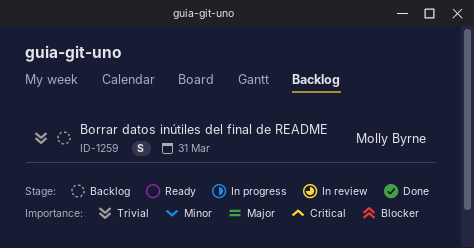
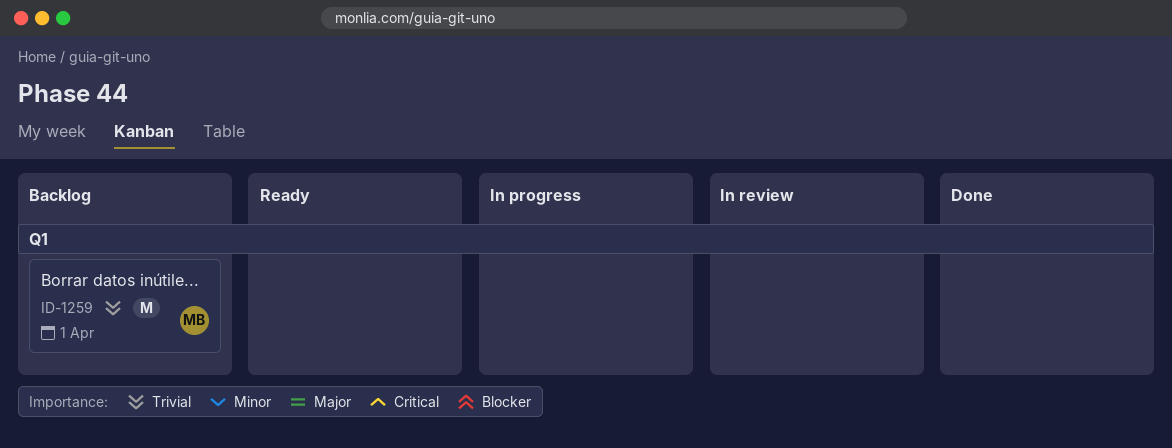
ID-1259, estimate: S -> M
ID-1259, due: Mar 31 -> Apr 1

